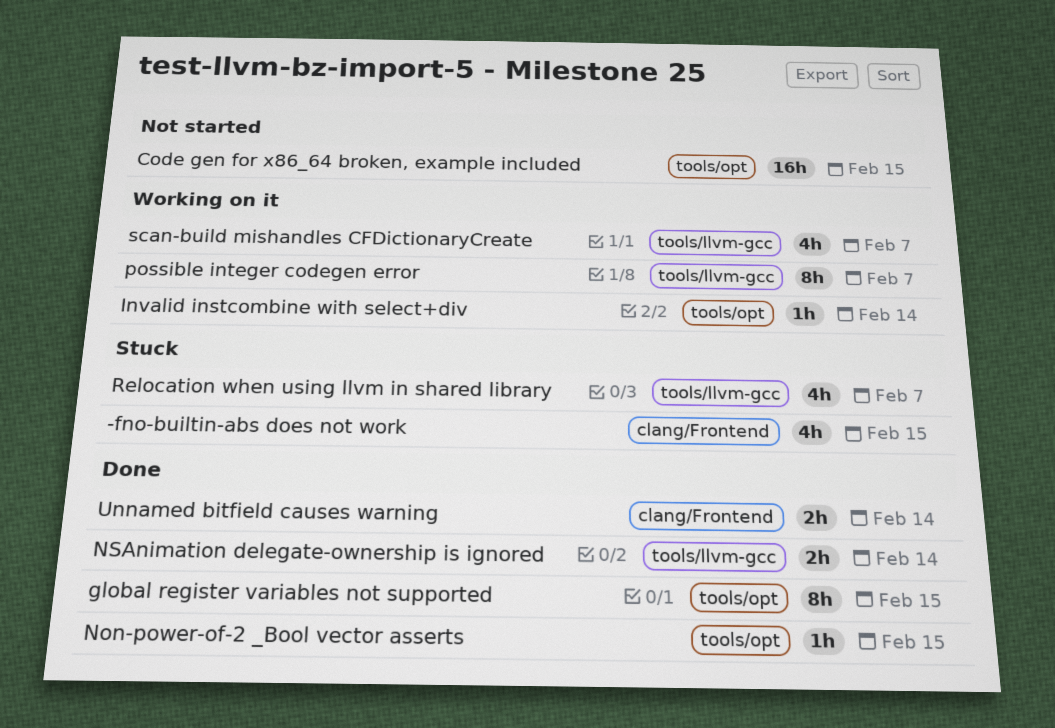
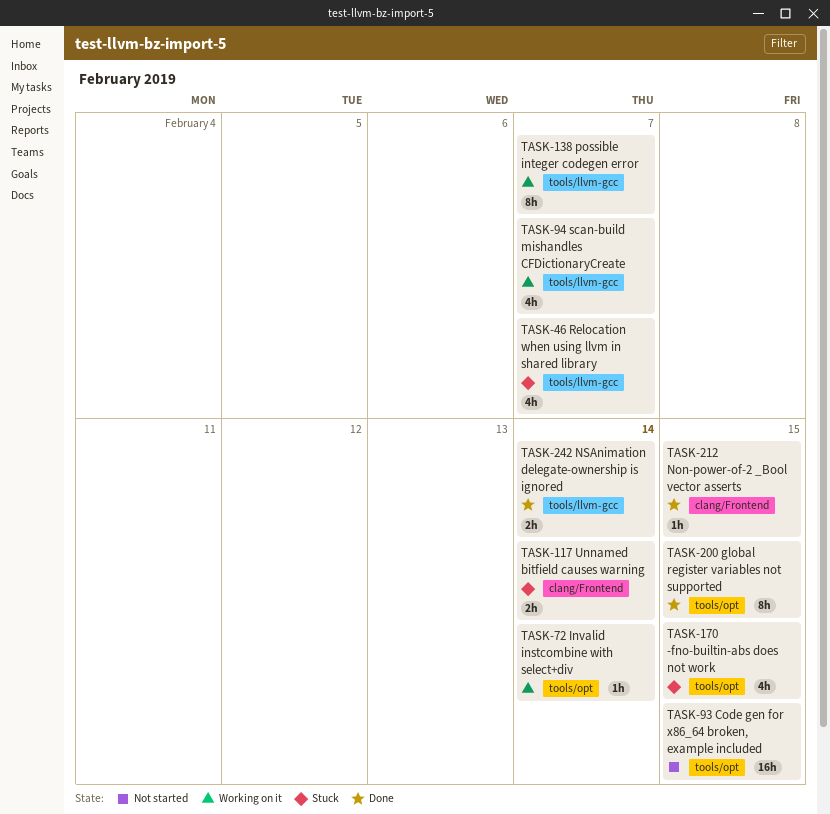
-fno-builtin-abs does not work, label: clang/Frontend -> tools/opt
Non-power-of-2 _Bool vector asserts, label: tools/opt -> clang/Frontend
Unnamed bitfield causes warning, status: Done -> Stuck

